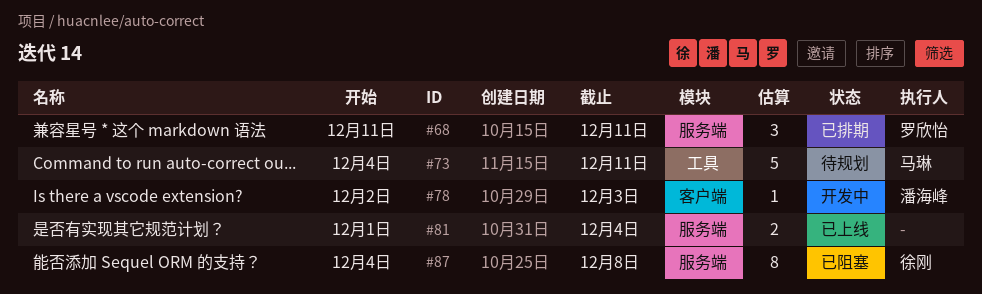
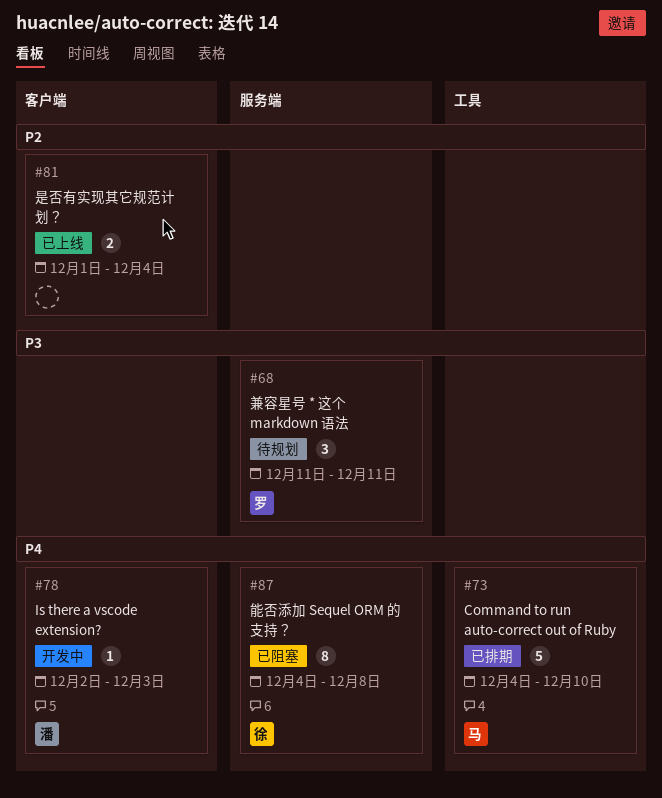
#68, status: 已排期 -> 待规划
#73, status: 待规划 -> 已排期
#73, due: Dec 11 -> Dec 10
#81, label: 服务端 -> 客户端

